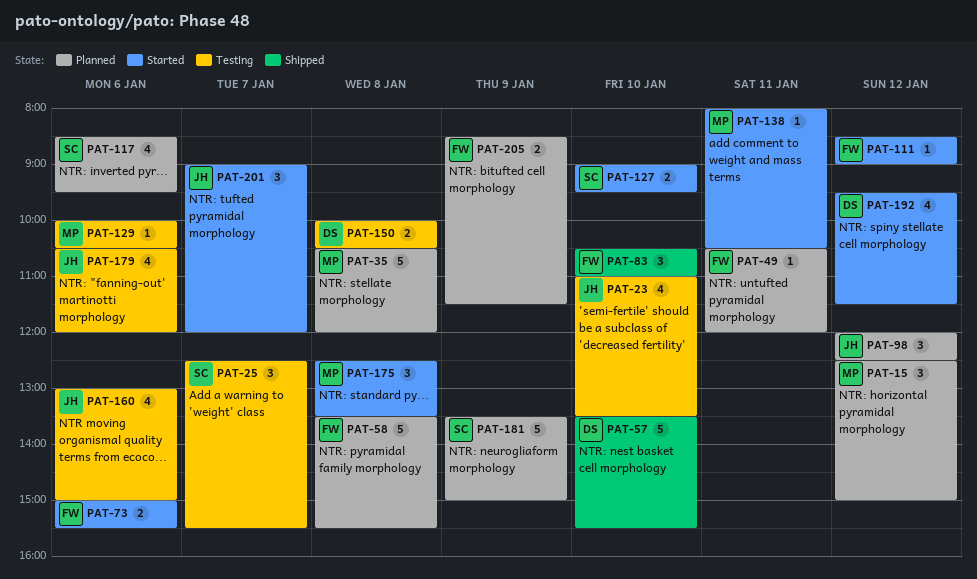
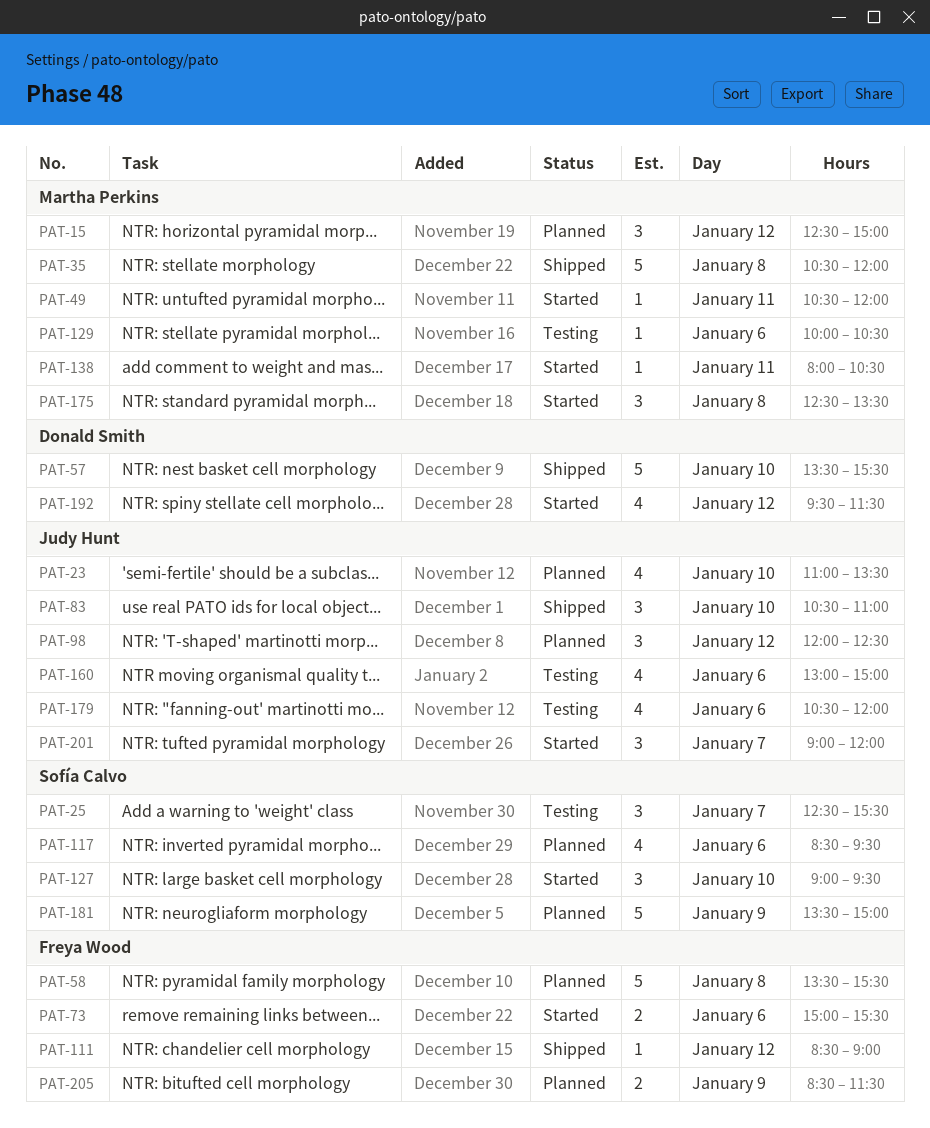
PAT-23, status: Testing -> Planned
PAT-35, status: Planned -> Shipped
PAT-49, status: Planned -> Started
PAT-49, owner: Freya Wood -> Martha Perkins
PAT-83, owner: Freya Wood -> Judy Hunt
PAT-111, status: Started -> Shipped
PAT-127, estimate: 2 -> 3
PAT-150: present -> none

